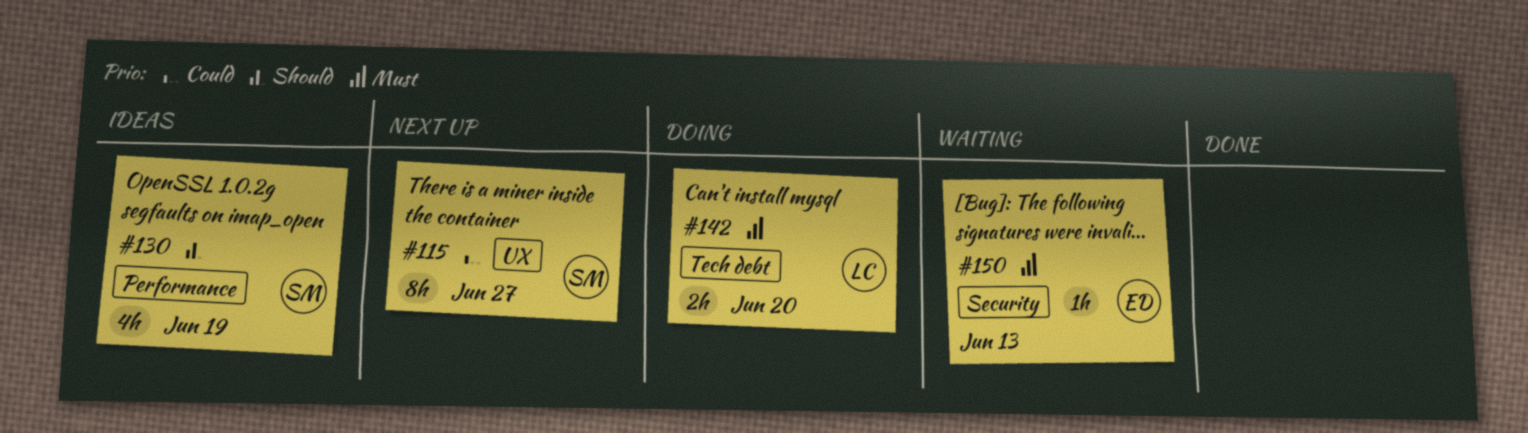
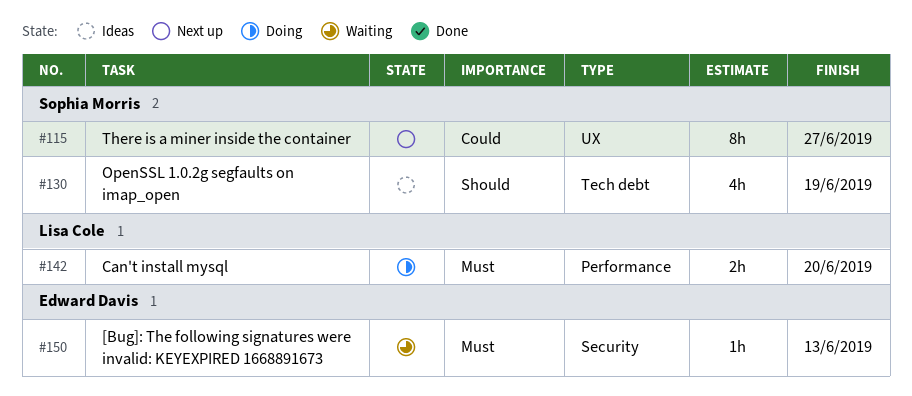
#130, label: Performance -> Tech debt
#142, label: Tech debt -> Performance

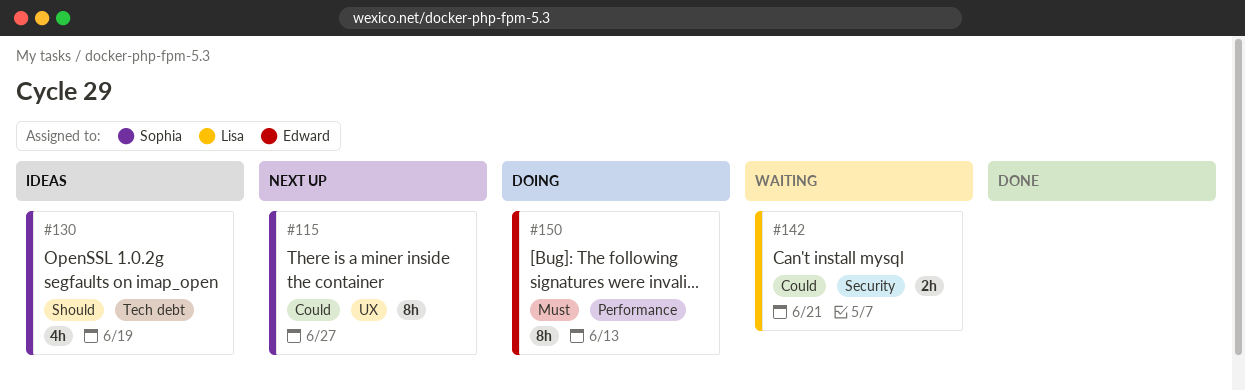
#142, status: Doing -> Waiting
#142, priority: Must -> Could
#142, label: Performance -> Security
#142, due: Jun 20 -> Jun 21
#150, status: Waiting -> Doing
#150, label: Security -> Performance
#150, estimate: 1h -> 8h

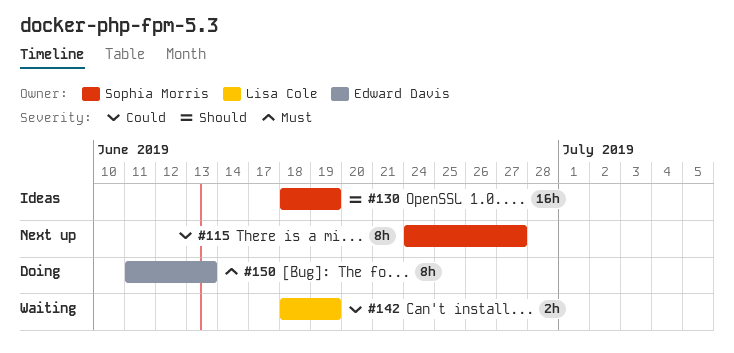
#130, estimate: 4h -> 16h
#142, due: Jun 21 -> Jun 19

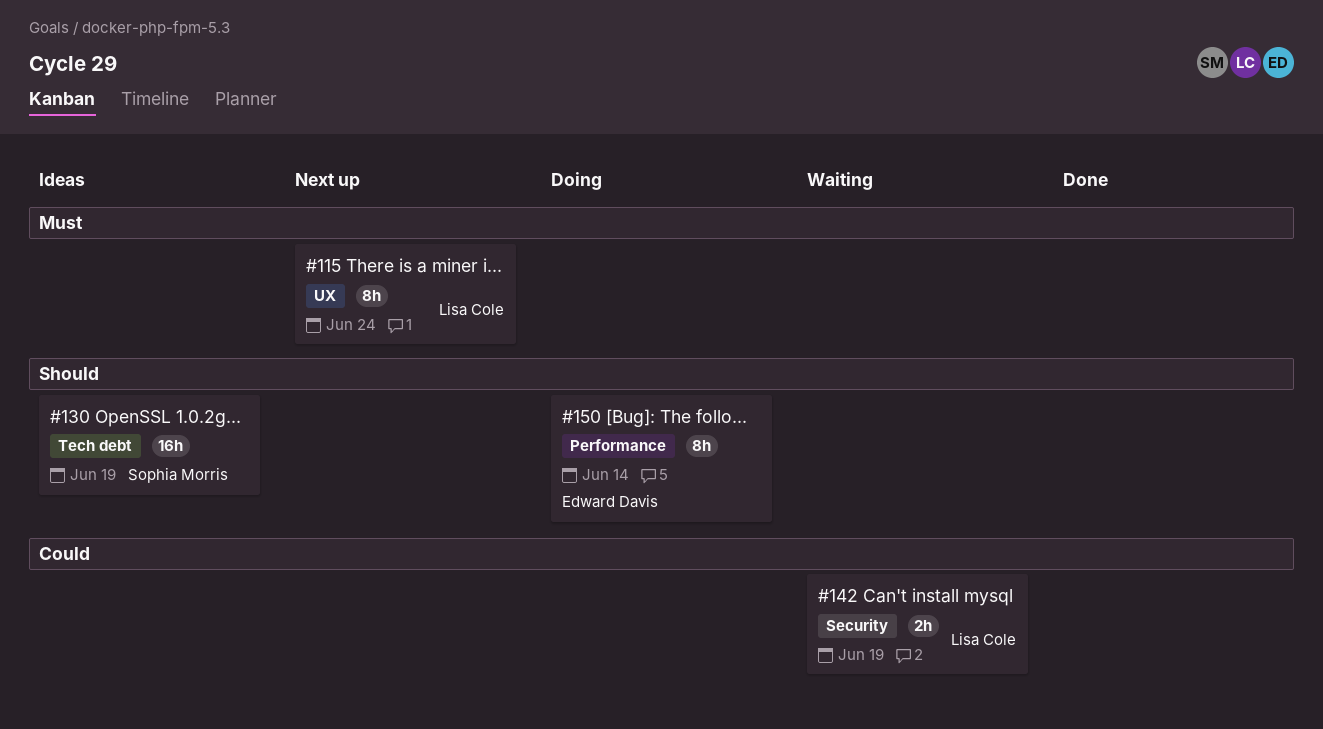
#115, owner: Sophia Morris -> Lisa Cole
#115, priority: Could -> Must
#115, due: Jun 27 -> Jun 24
#150, priority: Must -> Should
#150, due: Jun 13 -> Jun 14

